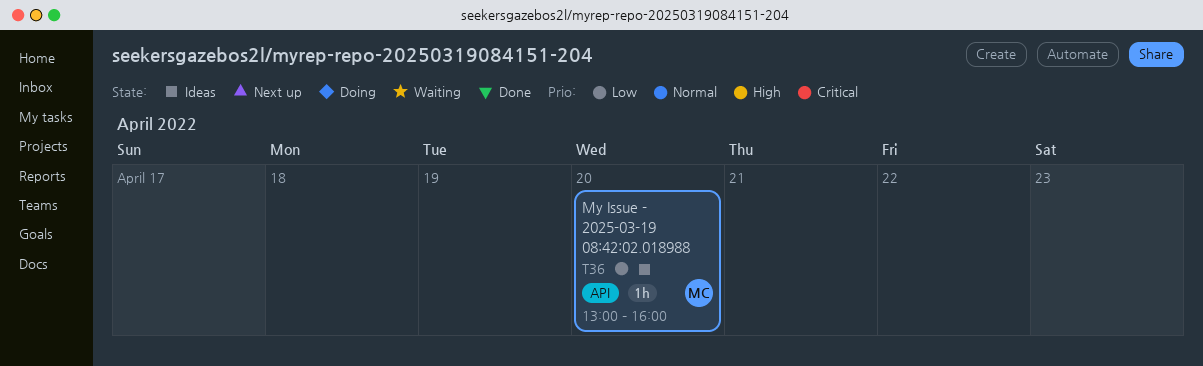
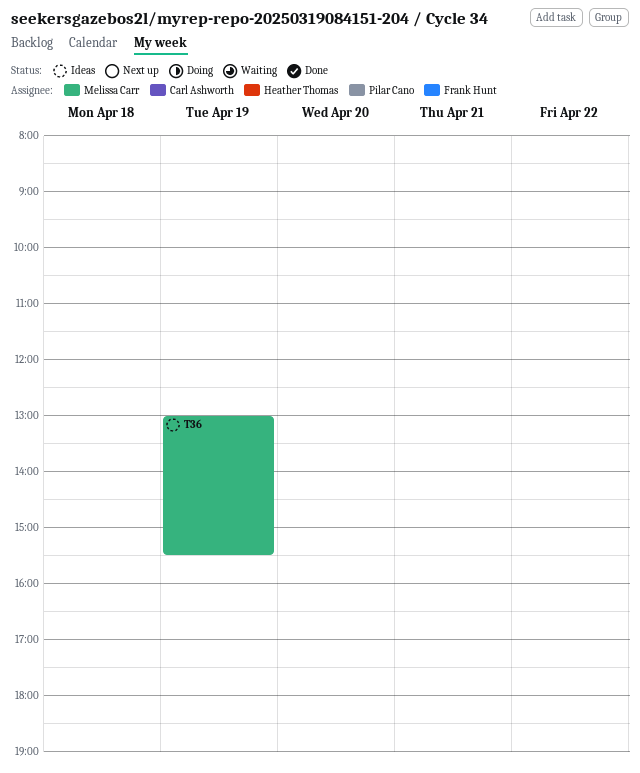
T36, day: Apr 20 -> Apr 19
T36, ends: 16:00 -> 15:30

